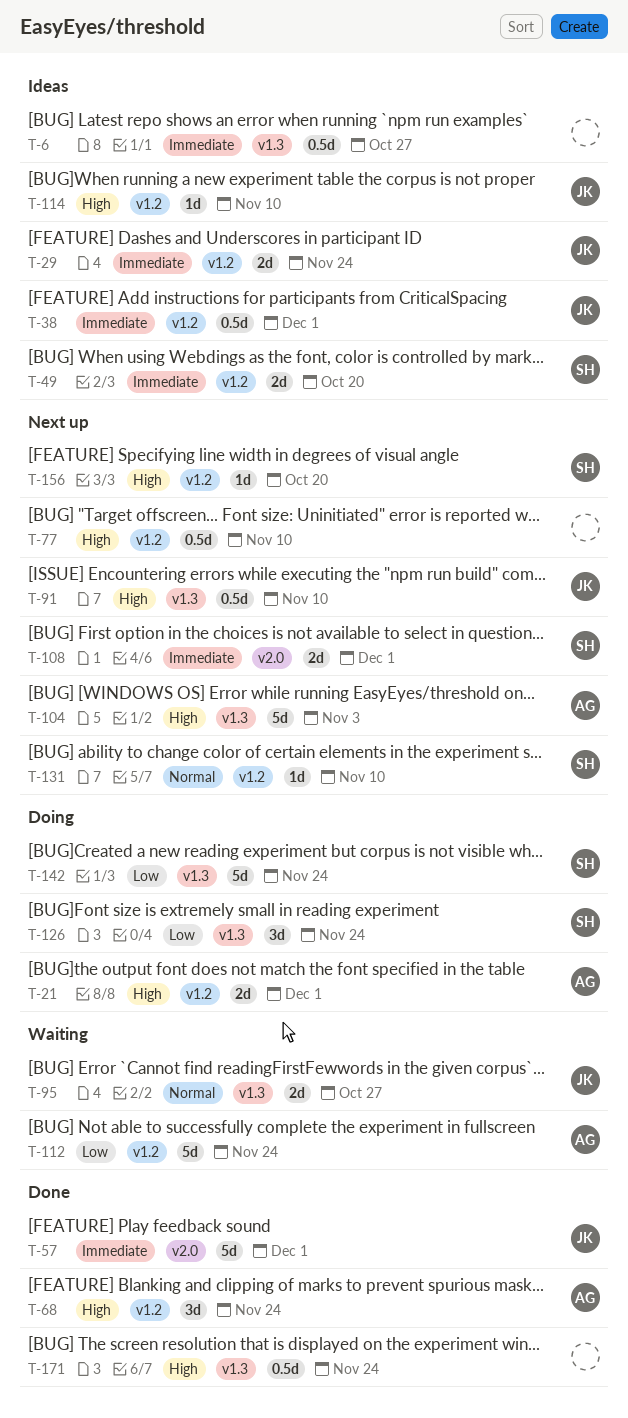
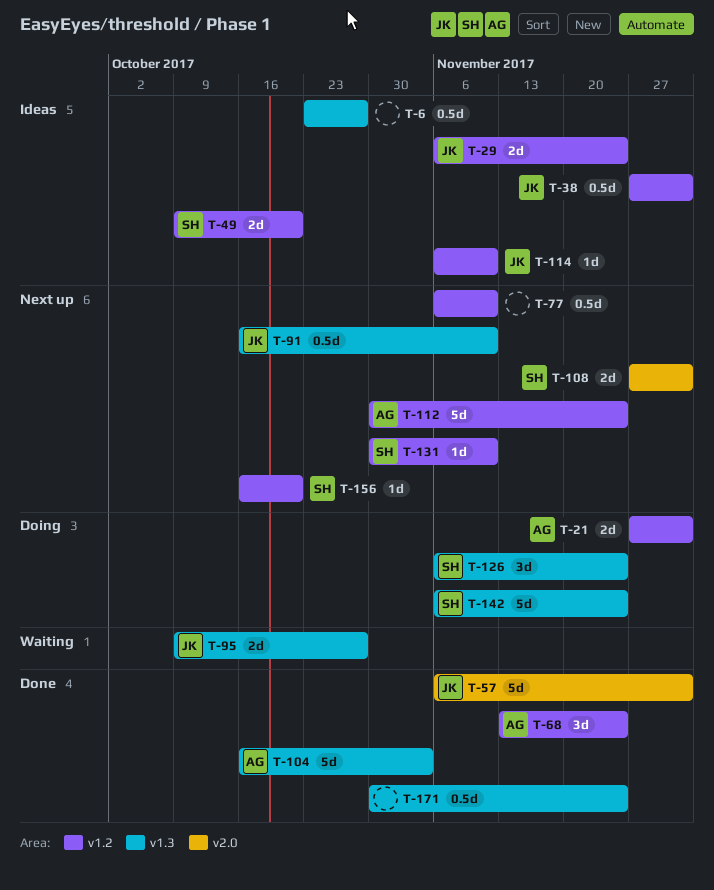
T-104, status: Next up -> Done
T-112, status: Waiting -> Next up

